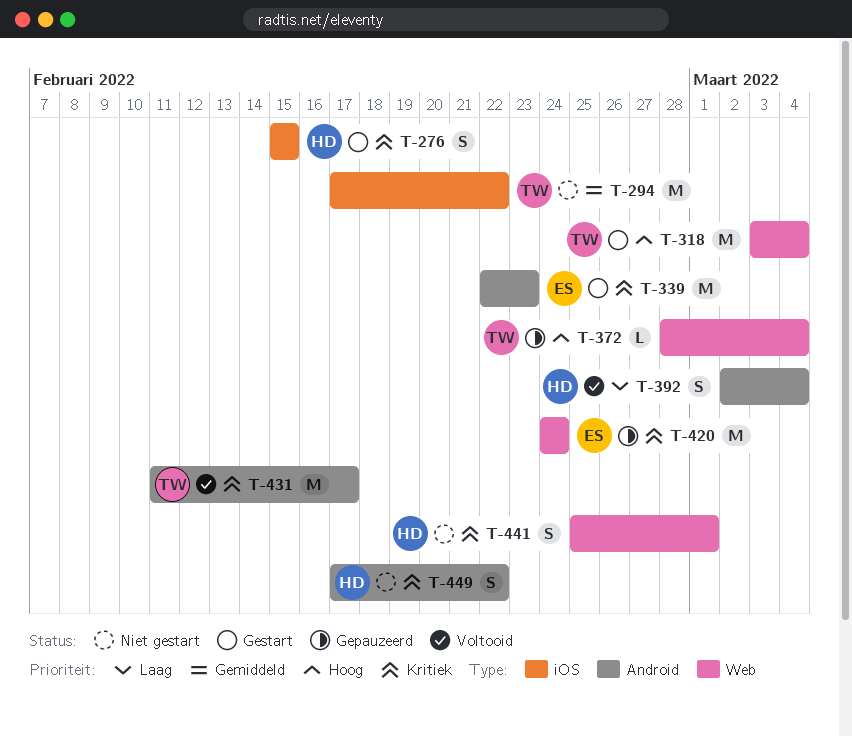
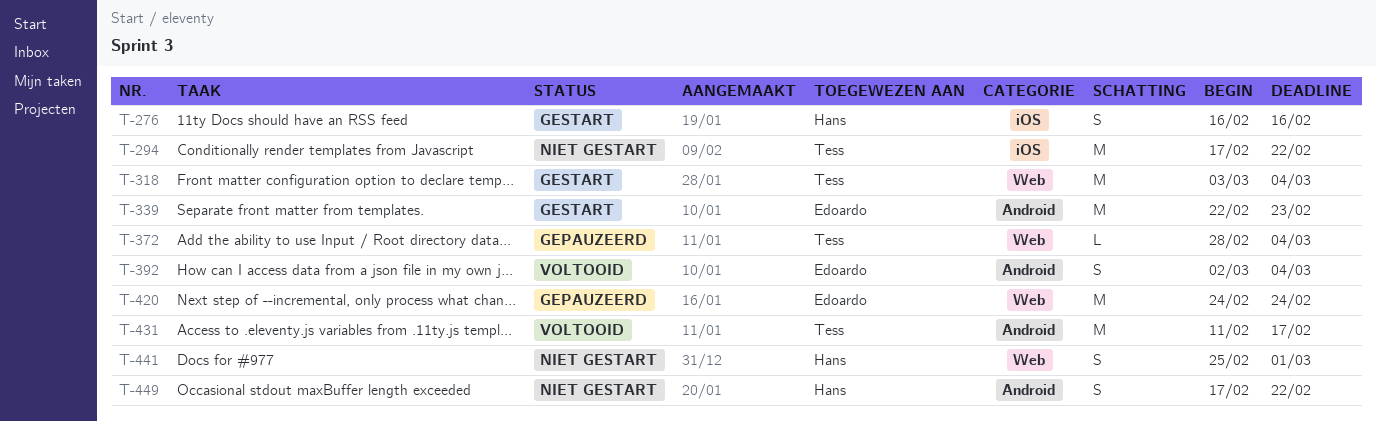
T-276, start: Feb 15 -> Feb 16
T-276, due: Feb 15 -> Feb 16
T-392, owner: Hans -> Edoardo

